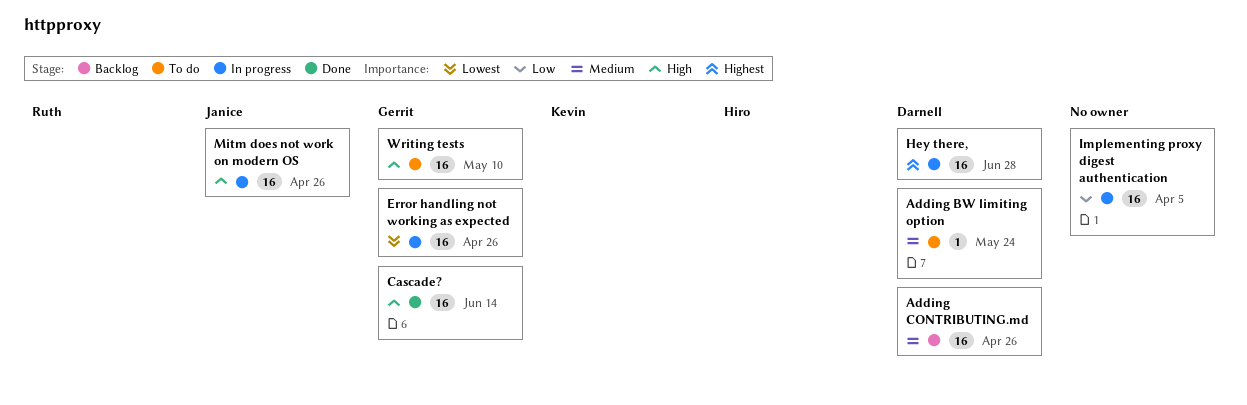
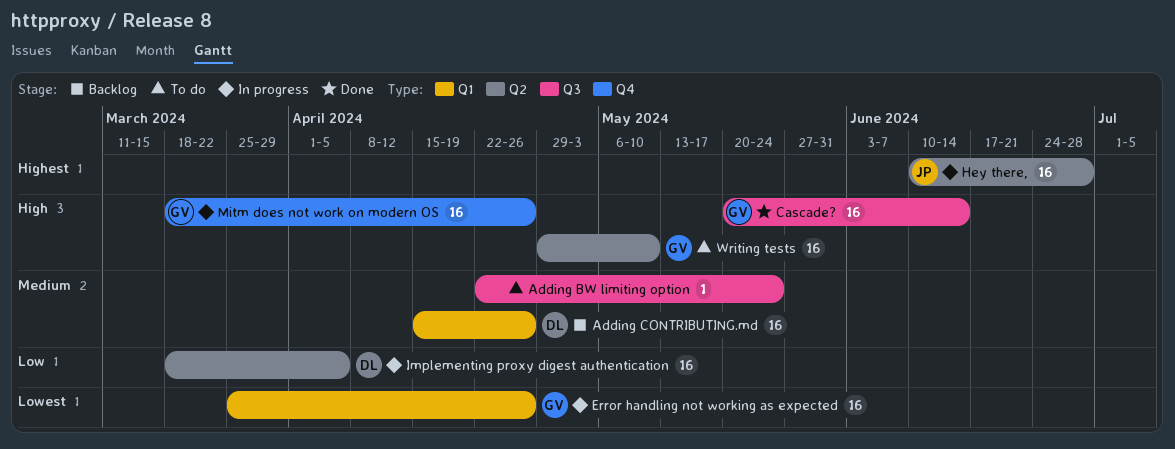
Adding BW limiting option, owner: Darnell -> none
Hey there,, owner: Darnell -> Janice
Implementing proxy digest authentication, owner: none -> Darnell
Mitm does not work on modern OS, owner: Janice -> Gerrit

